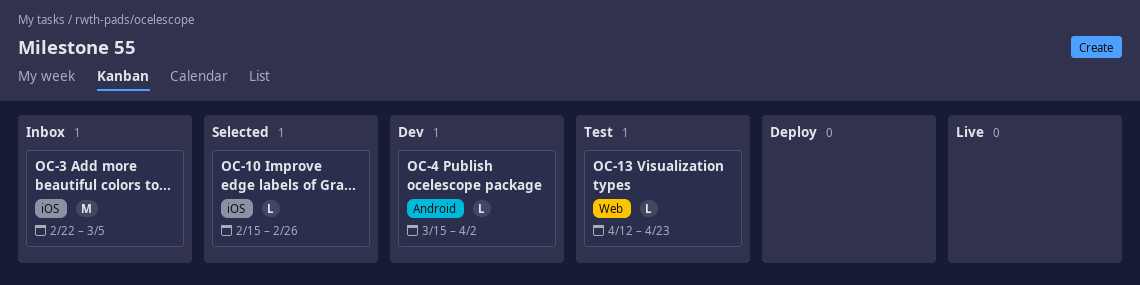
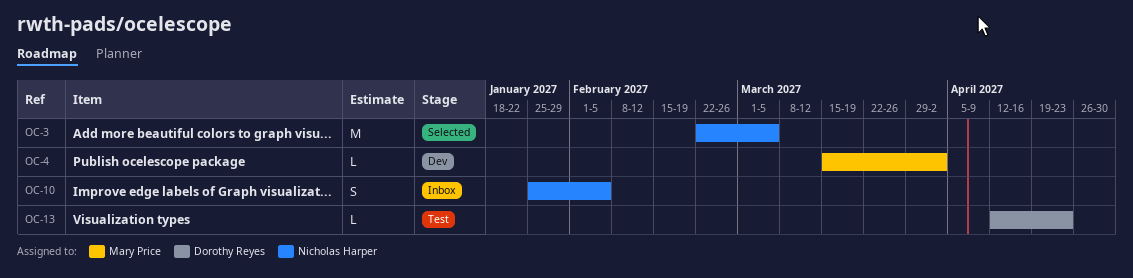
OC-3, status: Inbox -> Selected
OC-10, status: Selected -> Inbox
OC-10, estimate: L -> S
OC-10, start: Feb 15 -> Jan 25
OC-10, due: Feb 26 -> Feb 5

